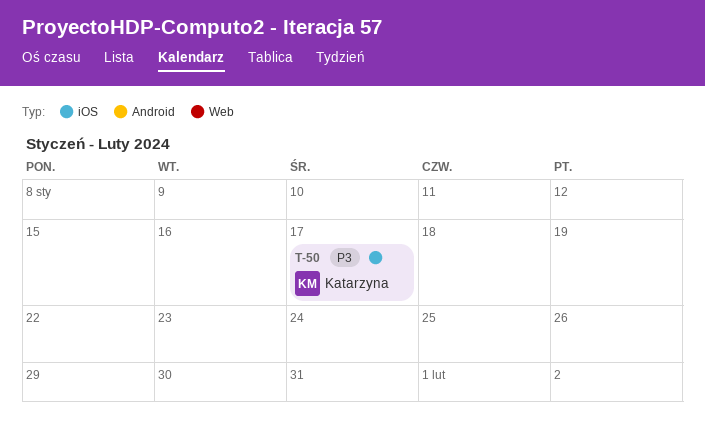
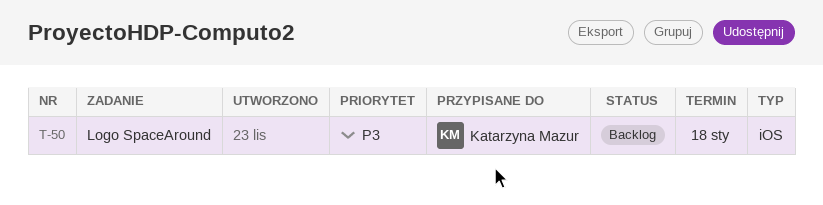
T-50, due: Jan 17 -> Jan 18

